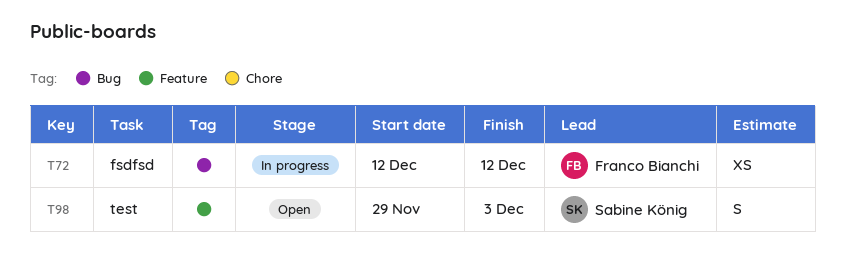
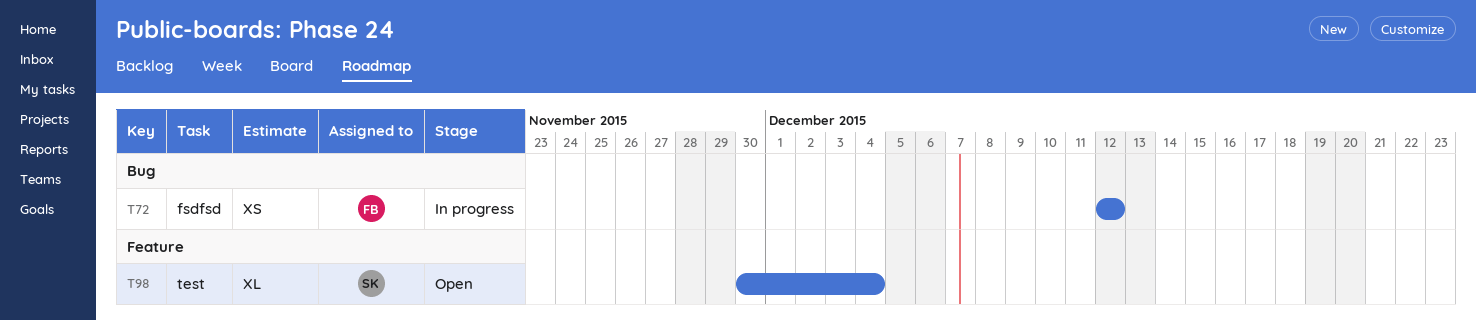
T98, estimate: S -> XL
T98, start: Nov 29 -> Nov 30
T98, due: Dec 3 -> Dec 4

